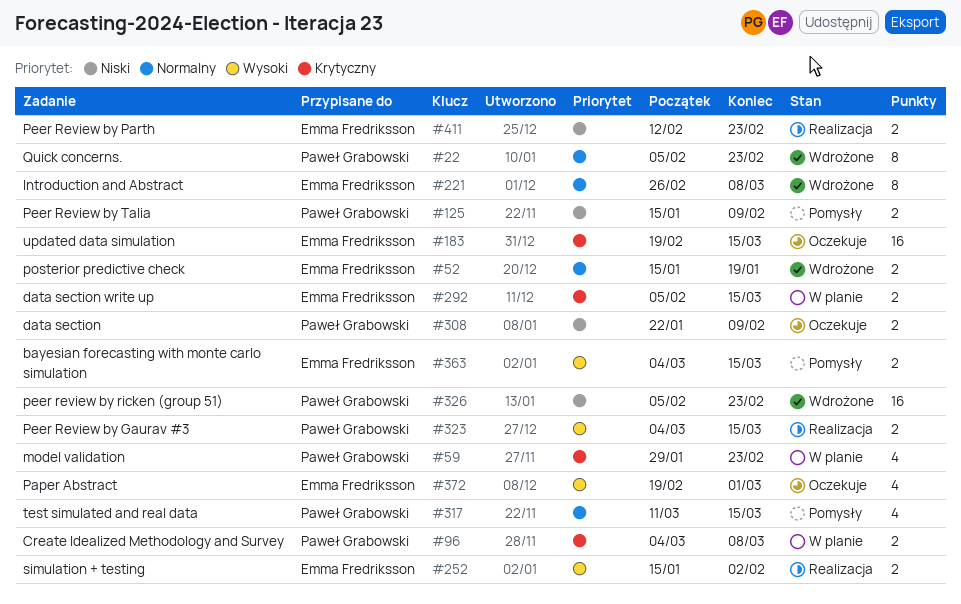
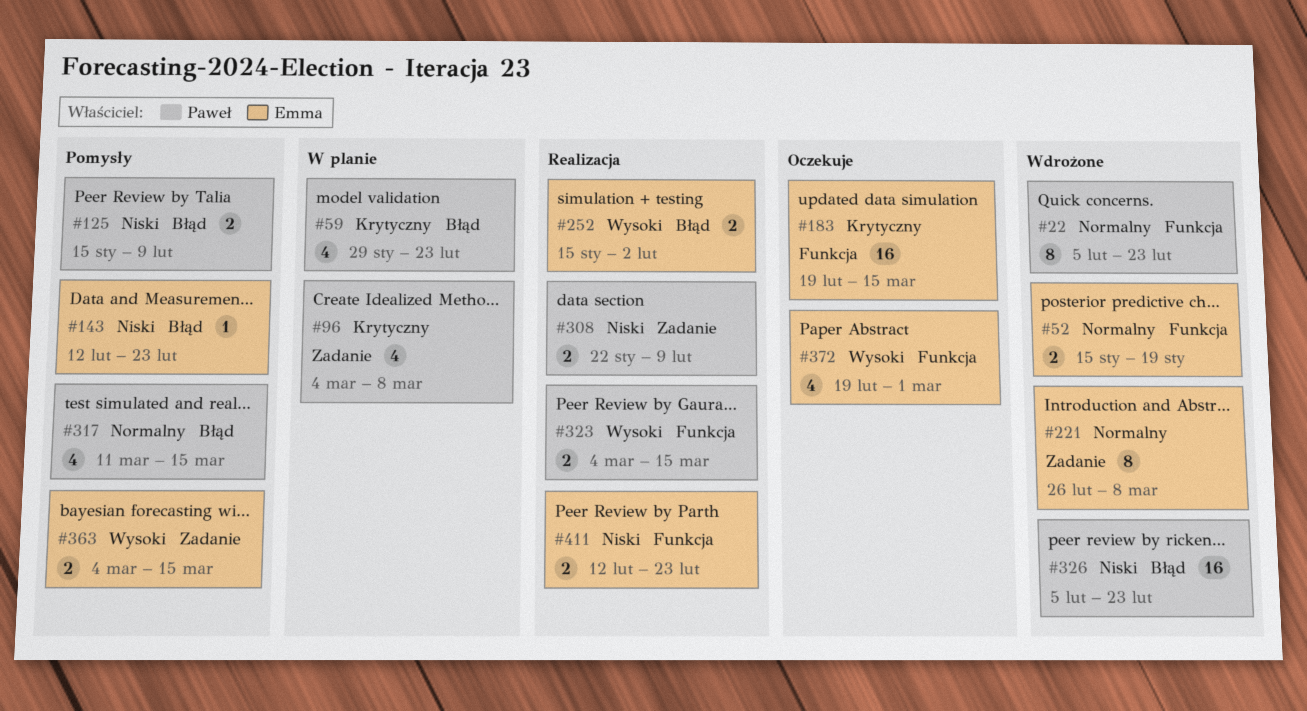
#96, estimate: 2 -> 4
#143: none -> present
#292: present -> none
#308, status: Oczekuje -> Realizacja

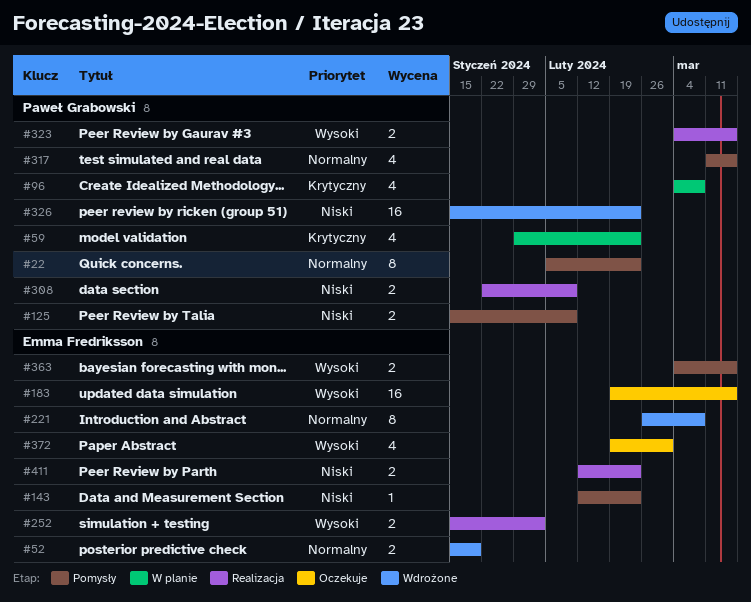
#22, status: Wdrożone -> Pomysły
#183, priority: Krytyczny -> Wysoki
#326, start: Feb 5 -> Jan 15

